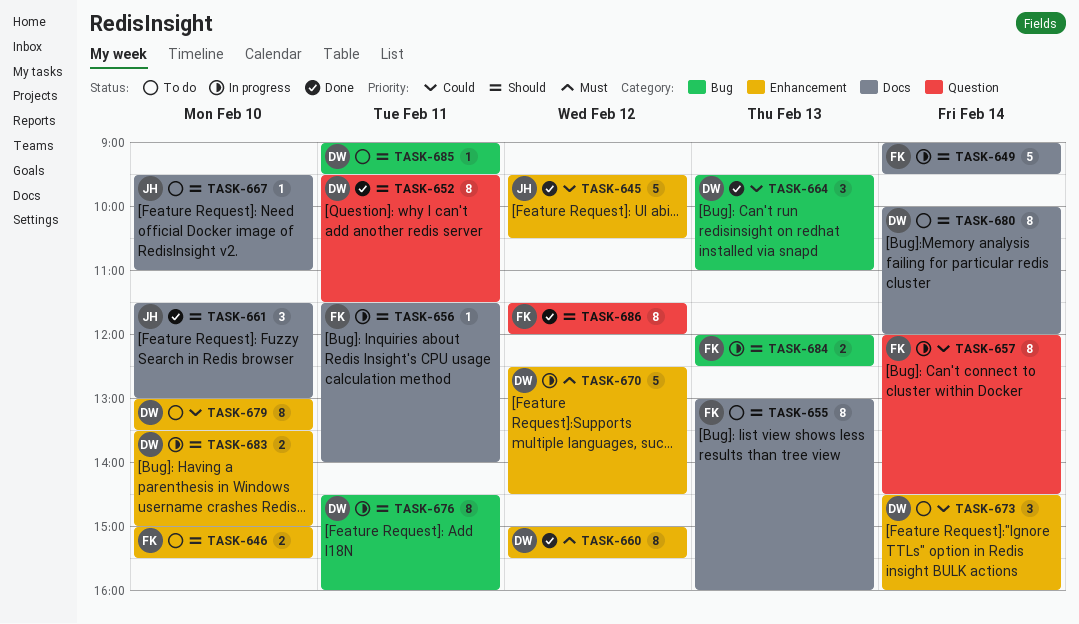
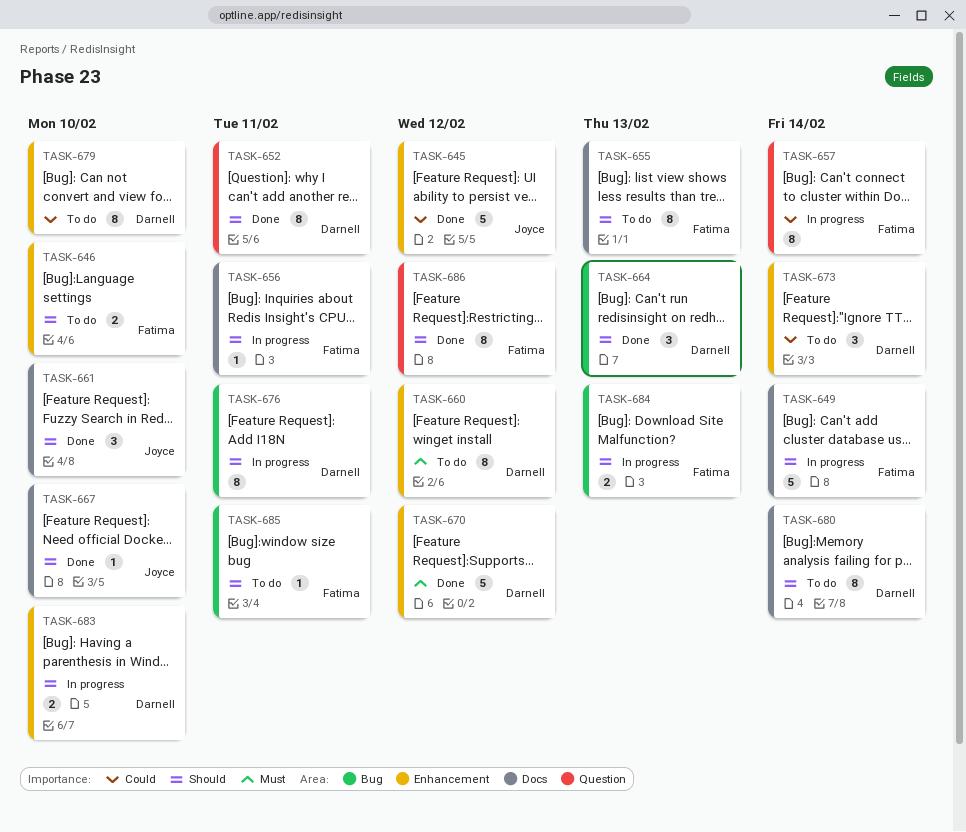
TASK-660, status: Done -> To do
TASK-664, priority: Could -> Should
TASK-667, status: To do -> Done
TASK-670, status: In progress -> Done
TASK-685, owner: Darnell -> Fatima

